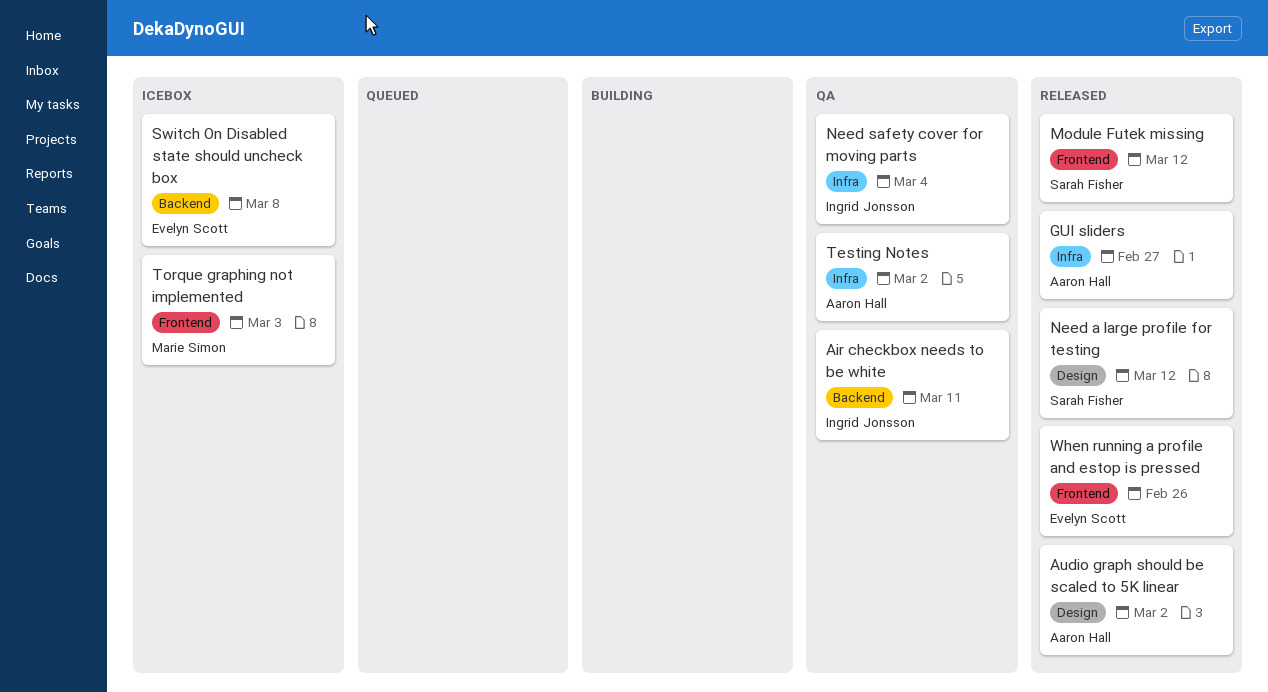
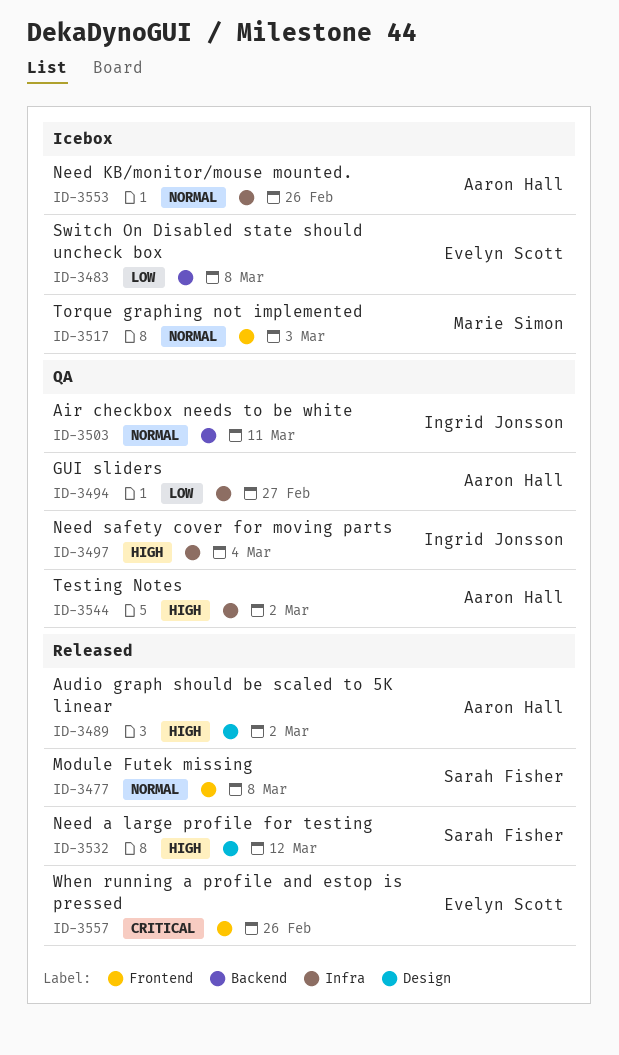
GUI sliders, status: Released -> QA
Module Futek missing, due: Mar 12 -> Mar 8
Need KB/monitor/mouse mounted.: none -> present

